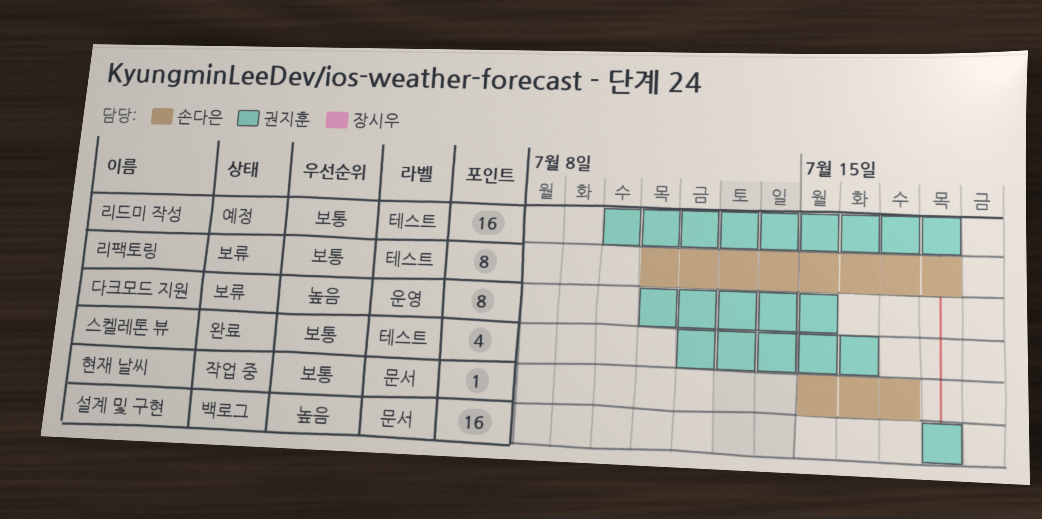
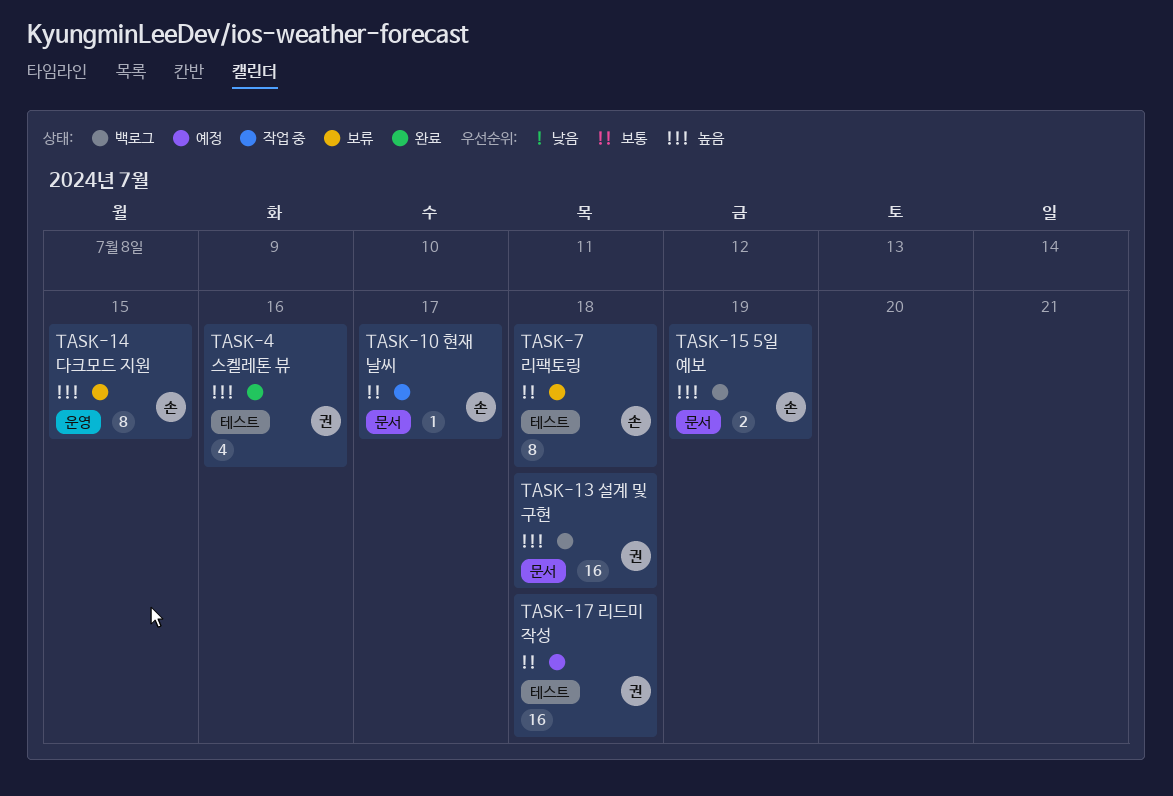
5일 예보: none -> present
다크모드 지원, owner: 권지훈 -> 손다은
스켈레톤 뷰, priority: 보통 -> 높음

